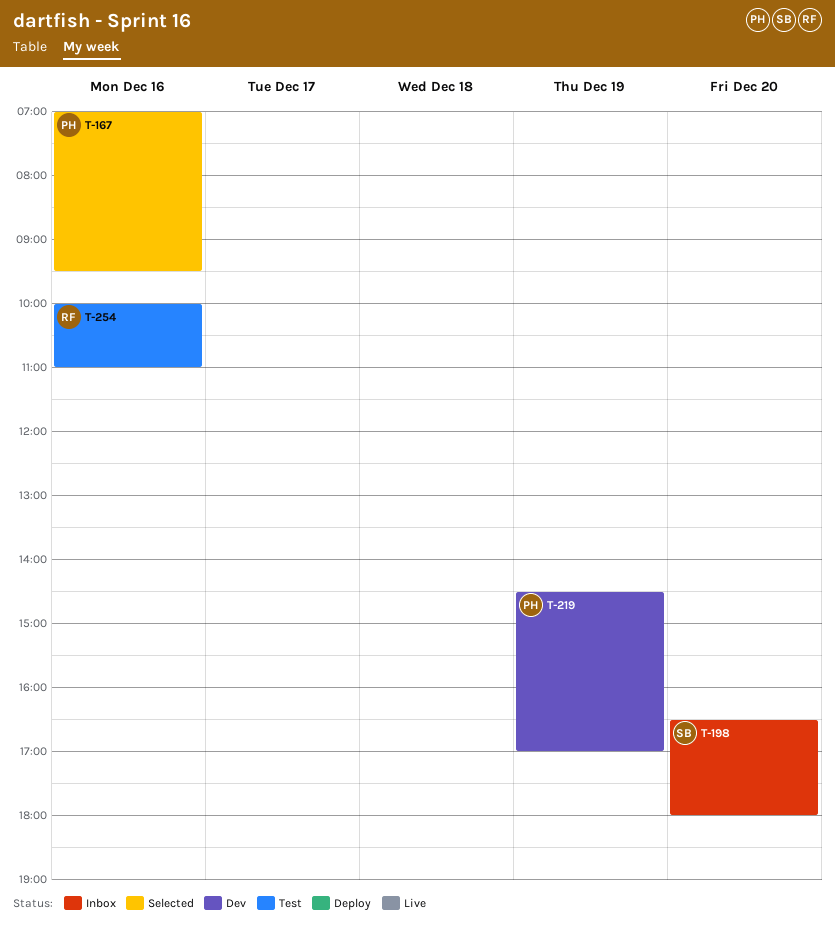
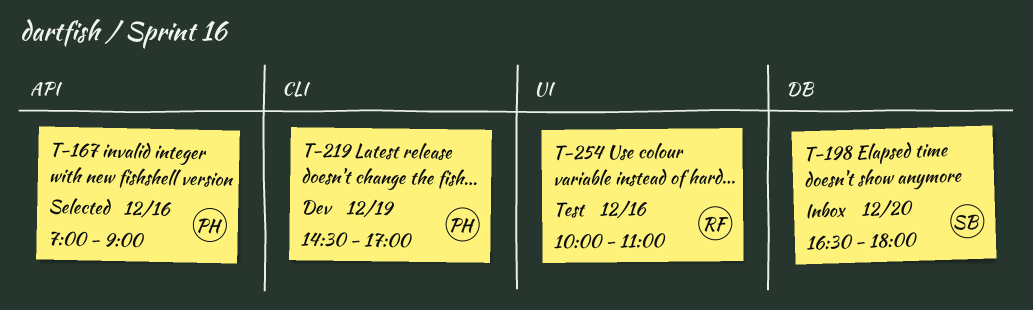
T-167, ends: 09:30 -> 09:00

